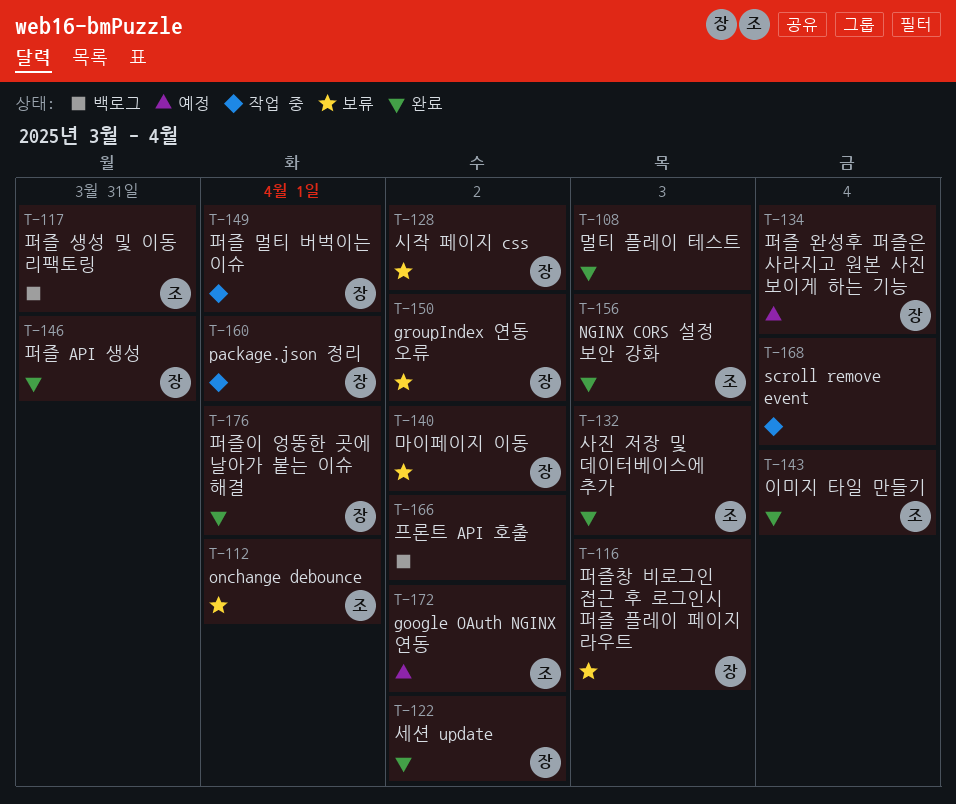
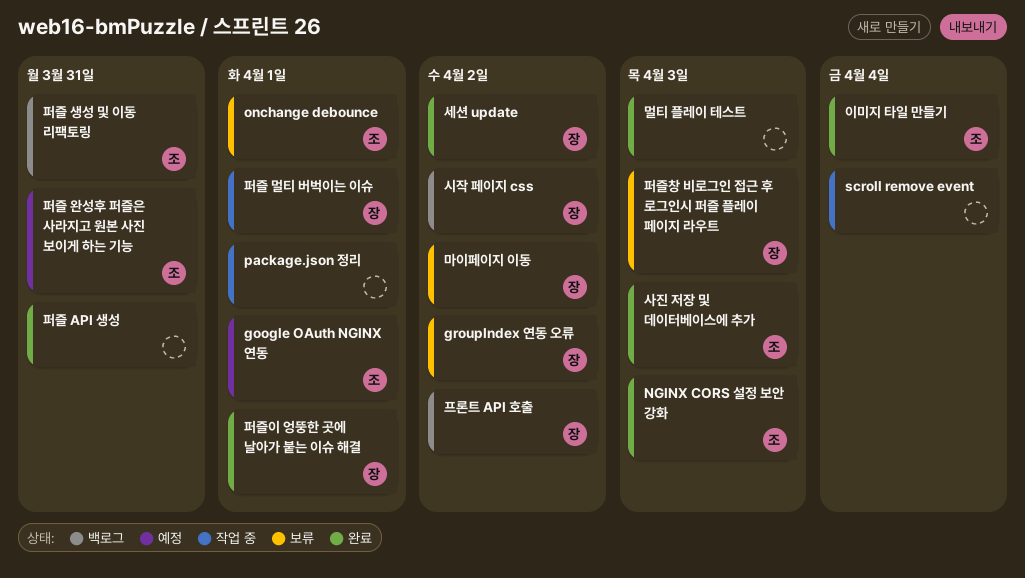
google OAuth NGINX 연동, due: Apr 2 -> Apr 1
package.json 정리, owner: 장 -> none
시작 페이지 css, status: 보류 -> 백로그
퍼즐 API 생성, owner: 장 -> none
퍼즐 완성후 퍼즐은 사라지고 원본 사진 보이게 하는 기능, owner: 장 -> 조
퍼즐 완성후 퍼즐은 사라지고 원본 사진 보이게 하는 기능, due: Apr 4 -> Mar 31
프론트 API 호출, owner: none -> 장

